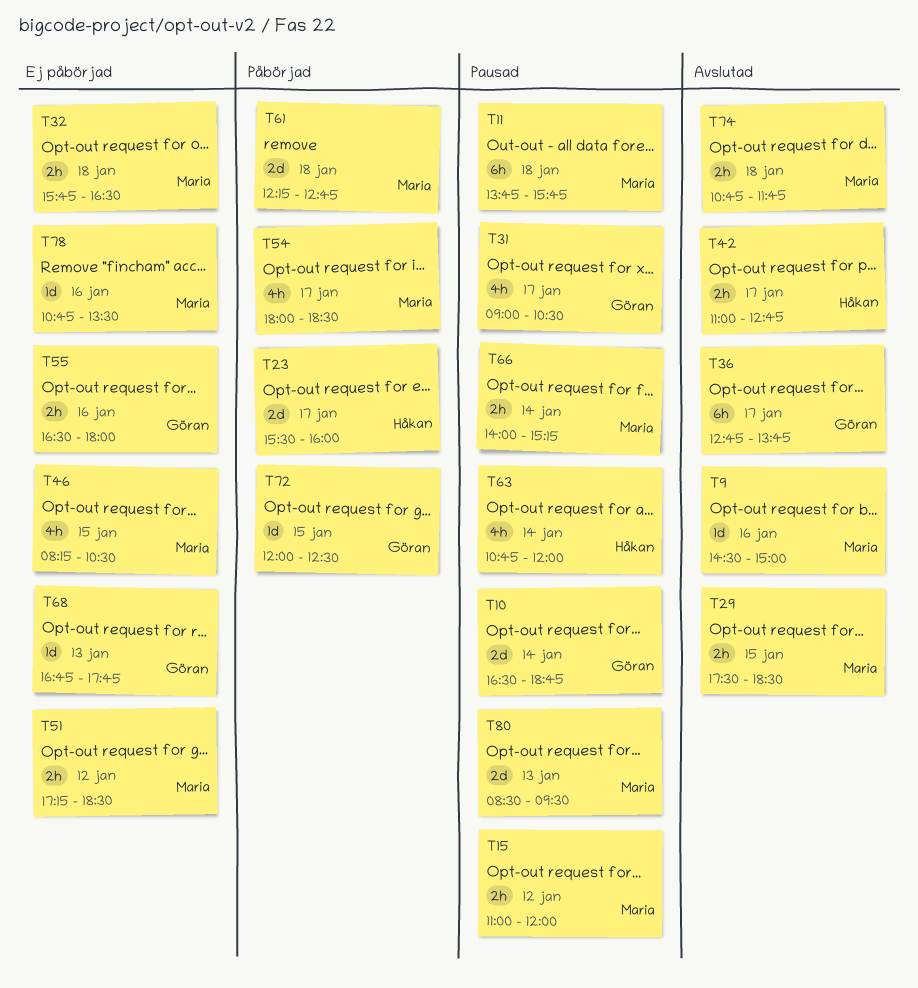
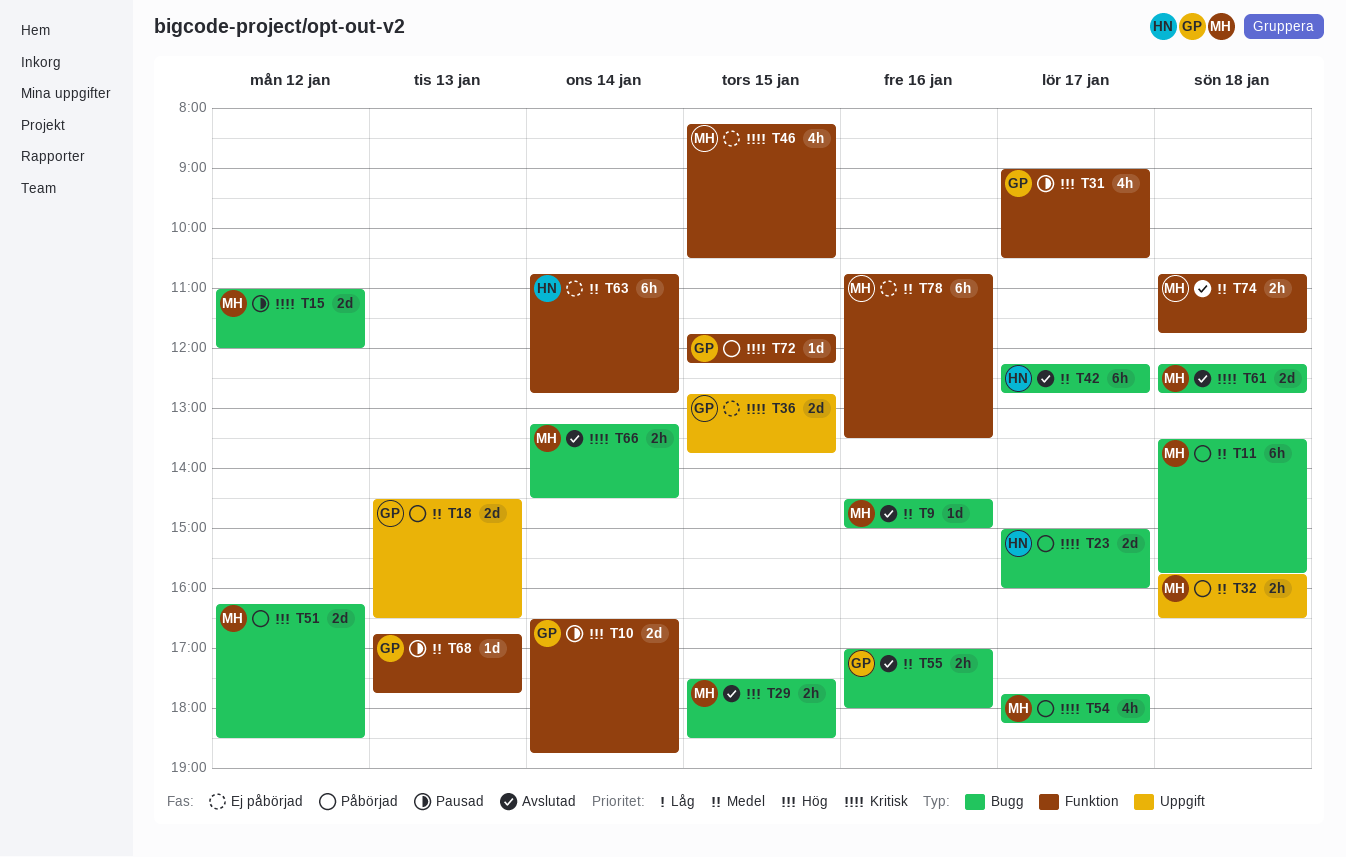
T11, status: Pausad -> Påbörjad
T11, begins: 13:45 -> 13:30
T15, estimate: 2h -> 2d
T18: none -> present
T23, begins: 15:30 -> 15:00
T32, status: Ej påbörjad -> Påbörjad
T36, status: Avslutad -> Ej påbörjad
T36, estimate: 6h -> 2d
T36, day: Jan 17 -> Jan 15
T42, estimate: 2h -> 6h
T42, begins: 11:00 -> 12:15
T51, status: Ej påbörjad -> Påbörjad
T51, estimate: 2h -> 2d
T51, begins: 17:15 -> 16:15
T54, begins: 18:00 -> 17:45
T54, ends: 18:30 -> 18:15
T55, status: Ej påbörjad -> Avslutad
T55, begins: 16:30 -> 17:00
T61, status: Påbörjad -> Avslutad
T63, status: Pausad -> Ej påbörjad
T63, estimate: 4h -> 6h
T63, ends: 12:00 -> 12:45
T66, status: Pausad -> Avslutad
T66, begins: 14:00 -> 13:15
T66, ends: 15:15 -> 14:30
T68, status: Ej påbörjad -> Pausad
T72, begins: 12:00 -> 11:45
T72, ends: 12:30 -> 12:15
T78, estimate: 1d -> 6h
T80: present -> none

